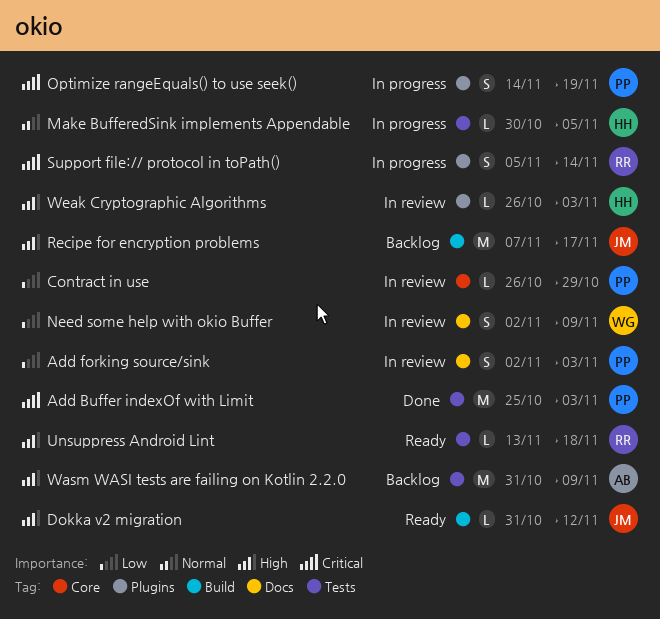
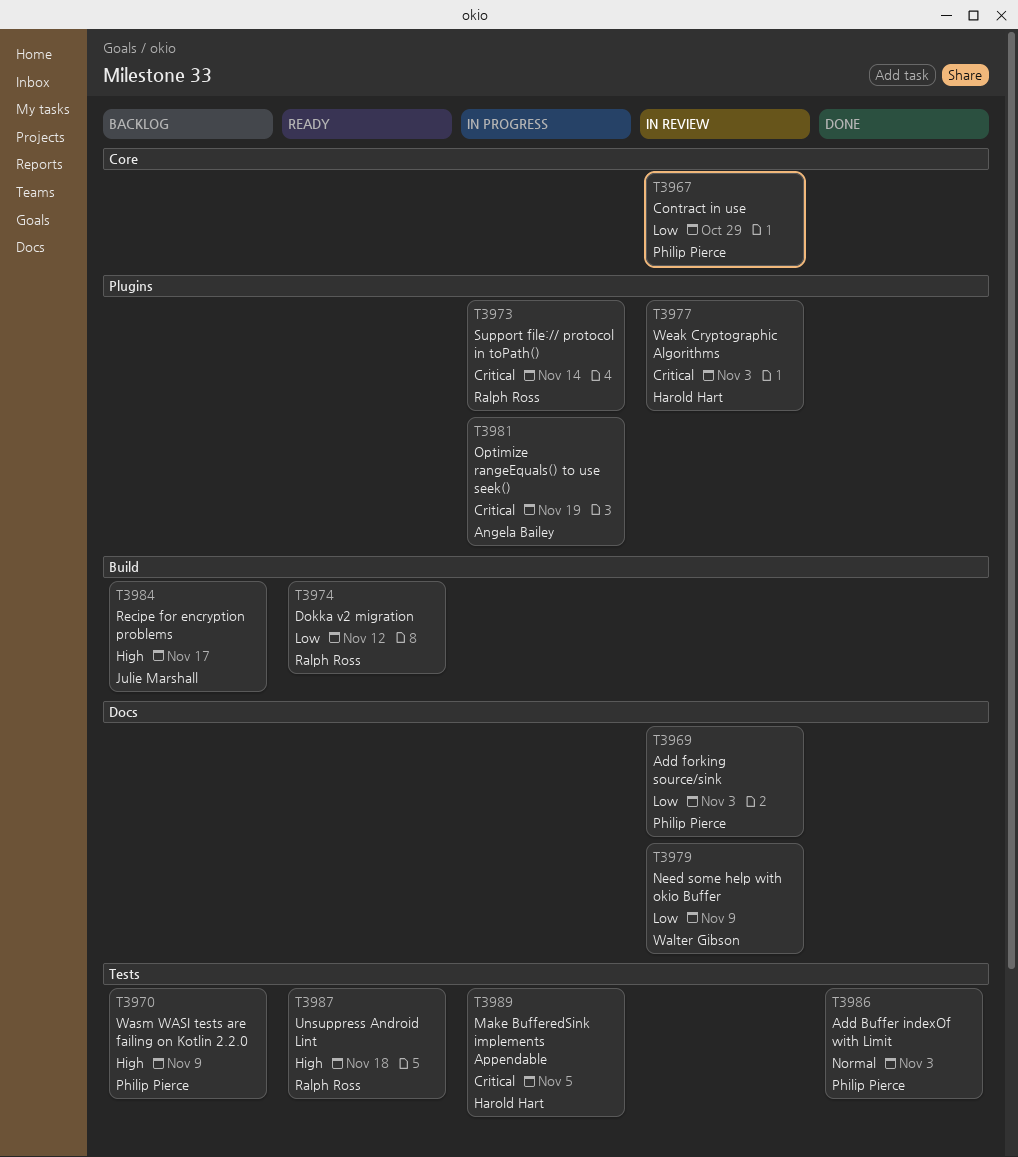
Add Buffer indexOf with Limit, priority: Critical -> Normal
Dokka v2 migration, owner: Julie Marshall -> Ralph Ross
Dokka v2 migration, priority: High -> Low
Make BufferedSink implements Appendable, priority: Normal -> Critical
Optimize rangeEquals() to use seek(), owner: Philip Pierce -> Angela Bailey
Wasm WASI tests are failing on Kotlin 2.2.0, owner: Angela Bailey -> Philip Pierce
Weak Cryptographic Algorithms, priority: High -> Critical

